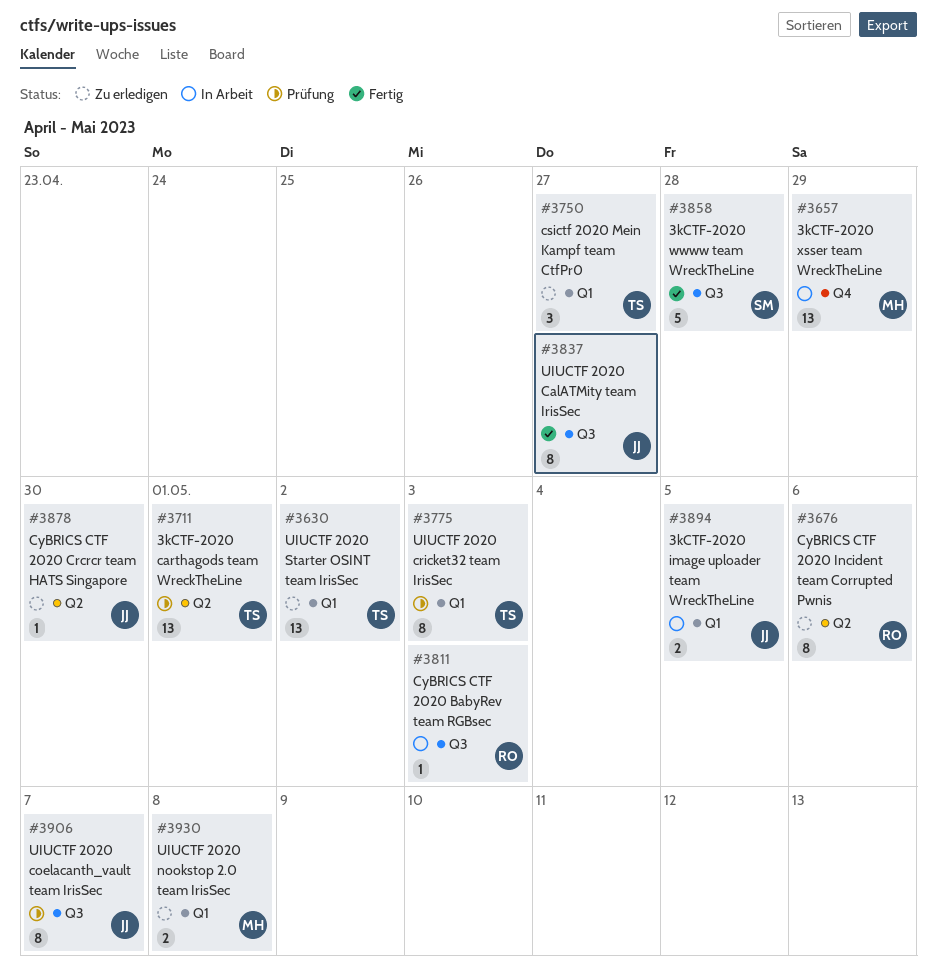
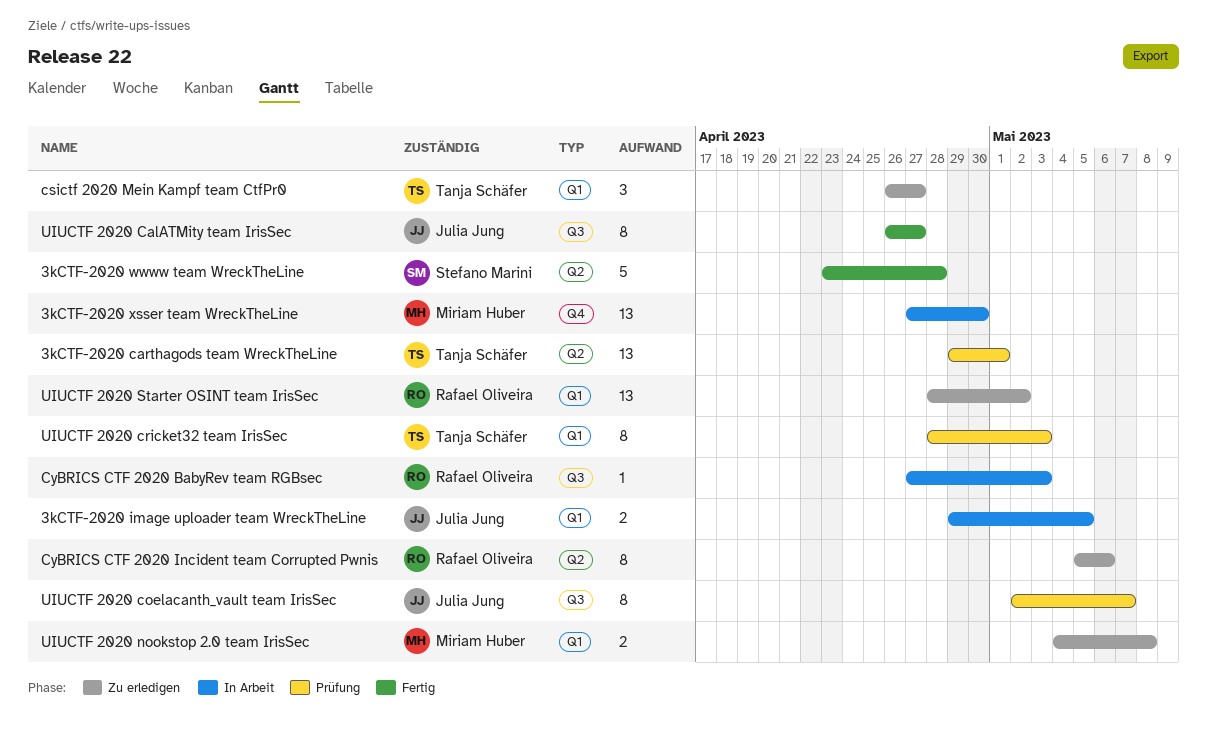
3kCTF-2020 wwww team WreckTheLine, label: Q3 -> Q2
3kCTF-2020 xsser team WreckTheLine, due: Apr 29 -> Apr 30
CyBRICS CTF 2020 Crcrcr team HATS Singapore: present -> none
UIUCTF 2020 Starter OSINT team IrisSec, owner: Tanja Schäfer -> Rafael Oliveira

